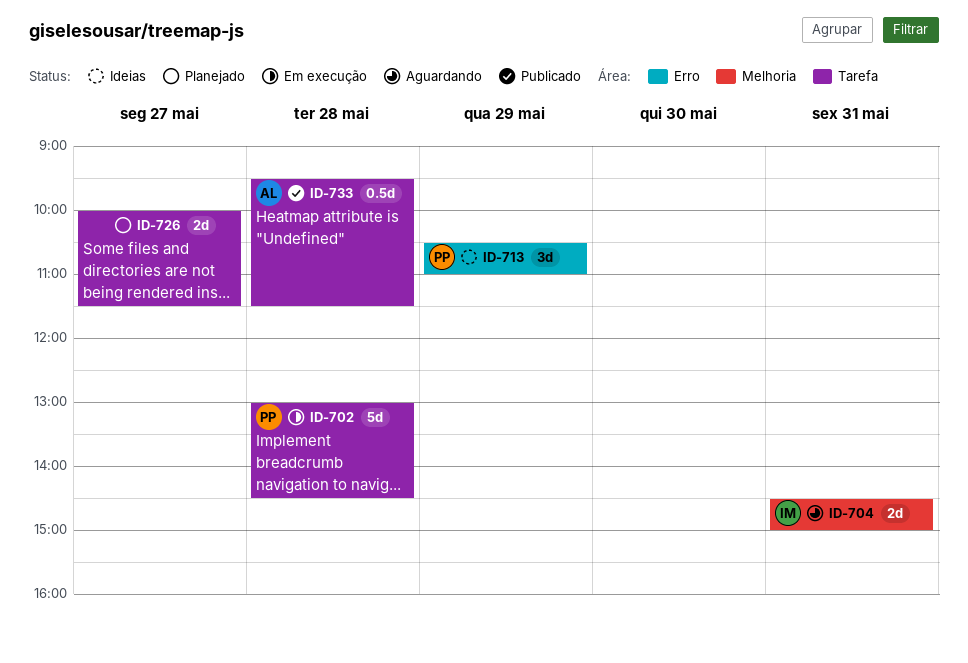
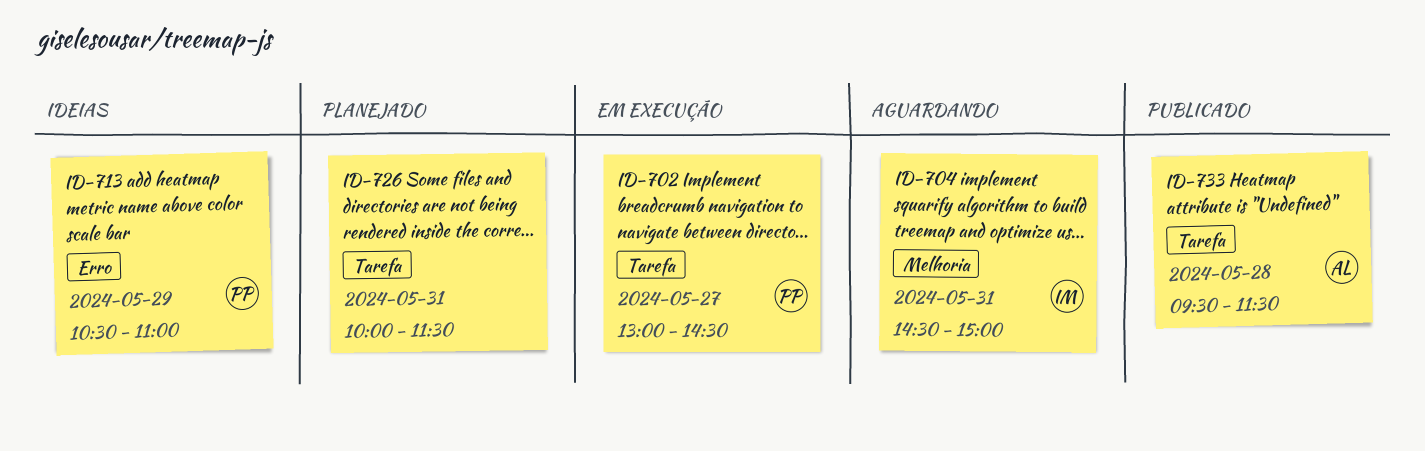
ID-702, day: May 28 -> May 27
ID-726, day: May 27 -> May 31

